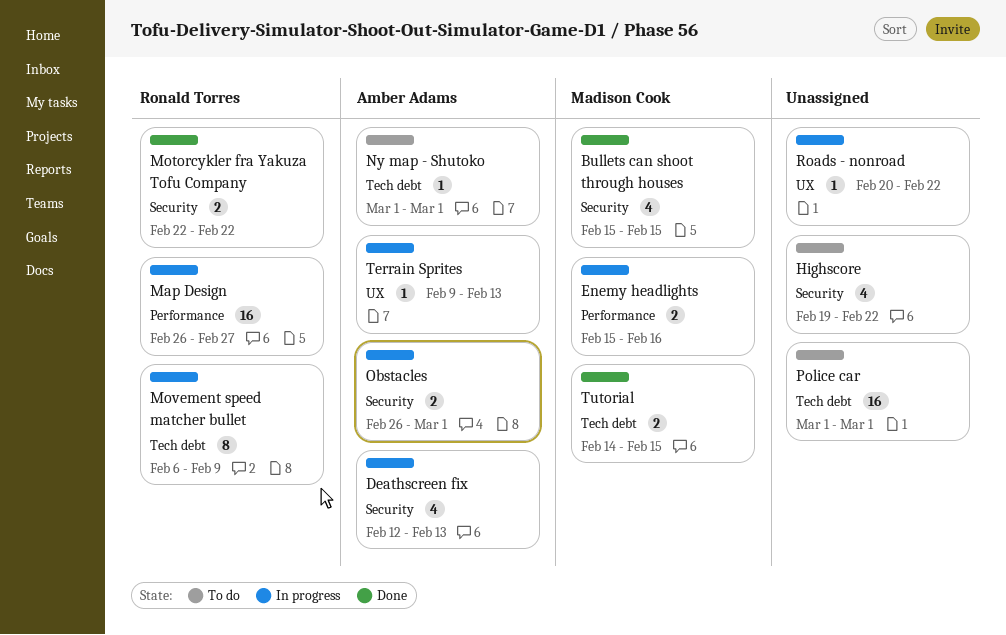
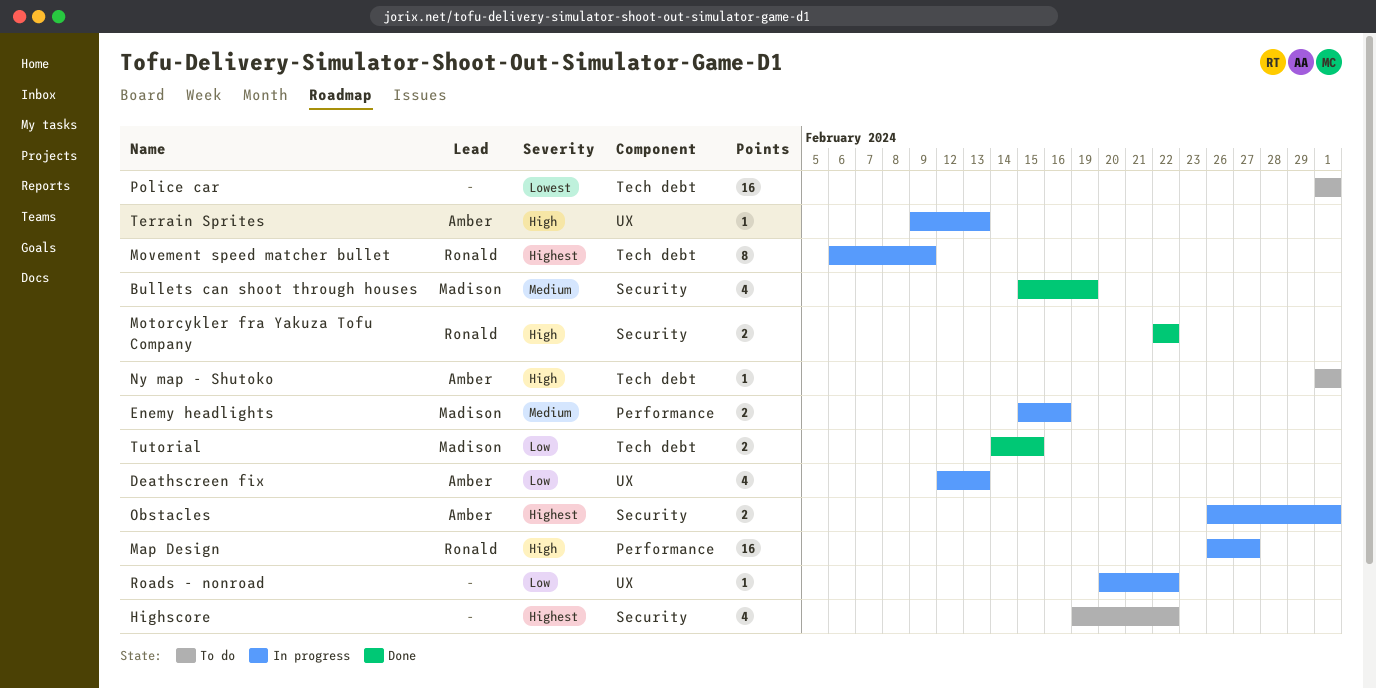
Bullets can shoot through houses, due: Feb 15 -> Feb 19
Deathscreen fix, label: Security -> UX

